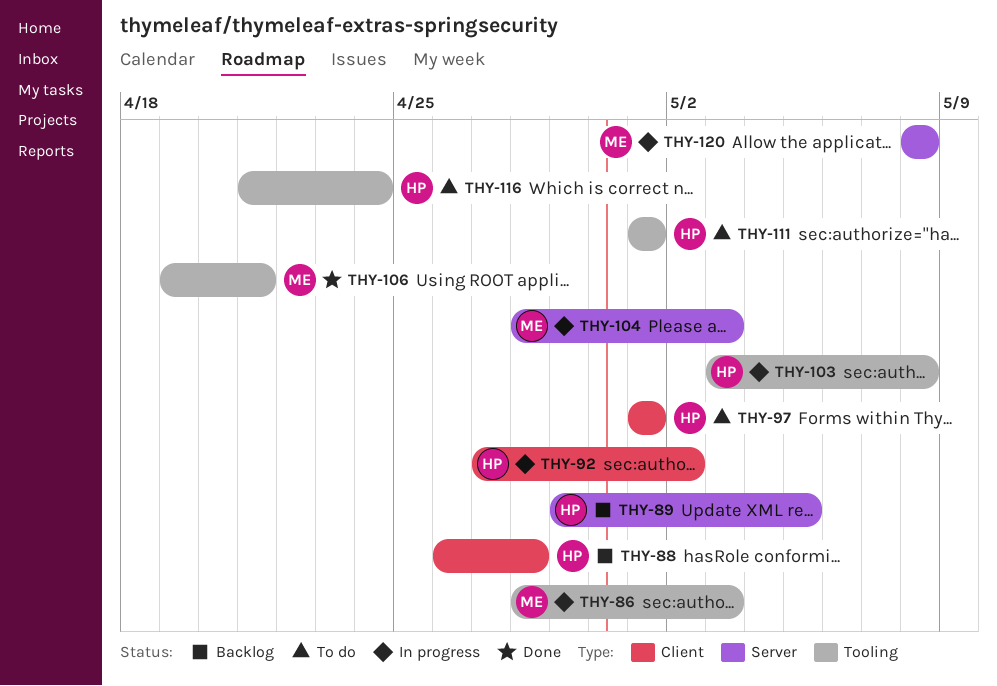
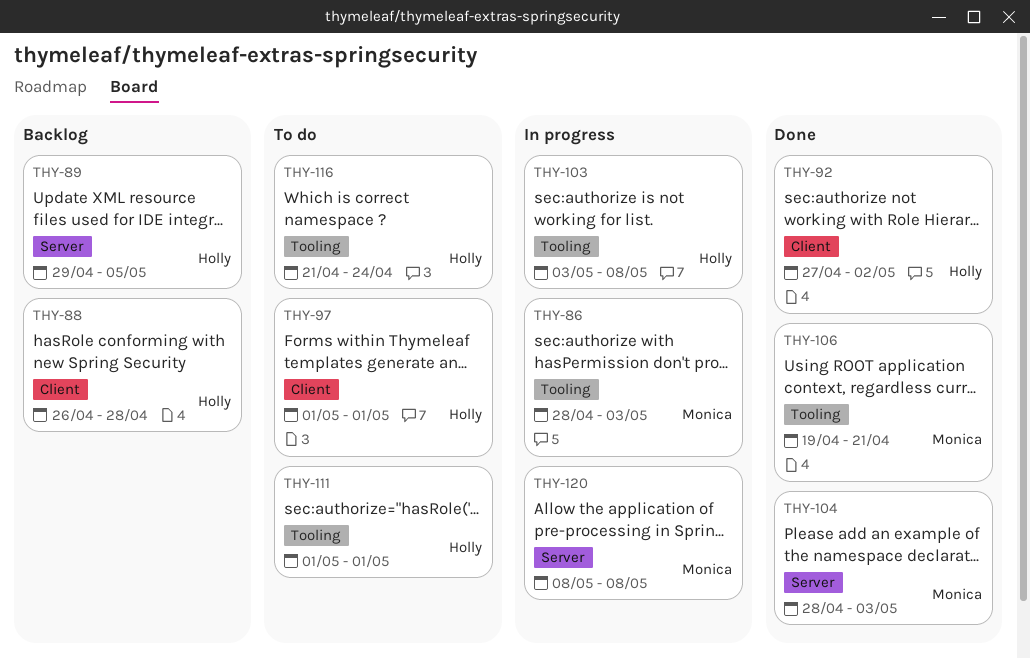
THY-92, status: In progress -> Done
THY-104, status: In progress -> Done

